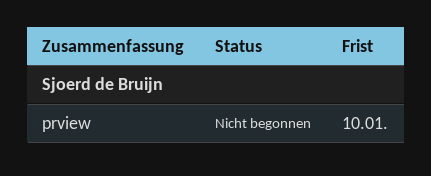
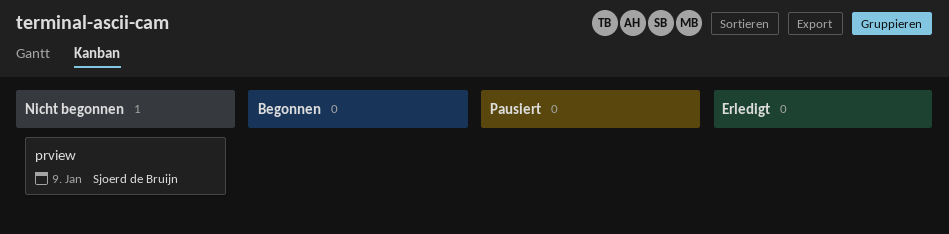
prview, due: Jan 10 -> Jan 9

